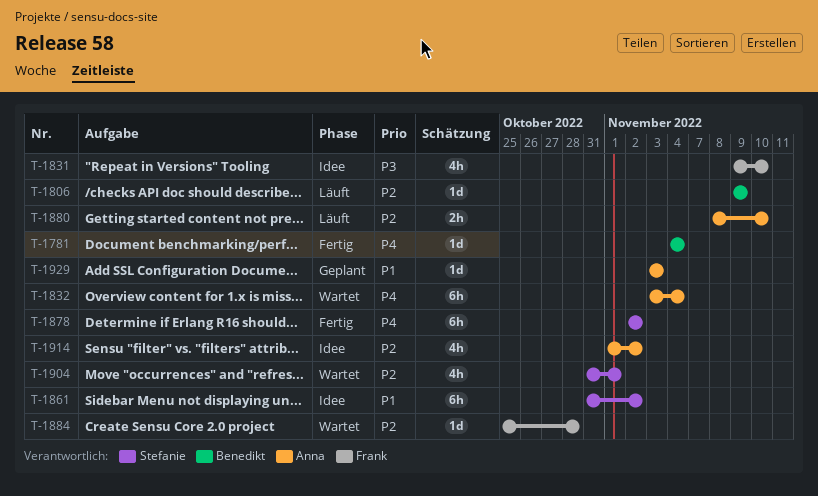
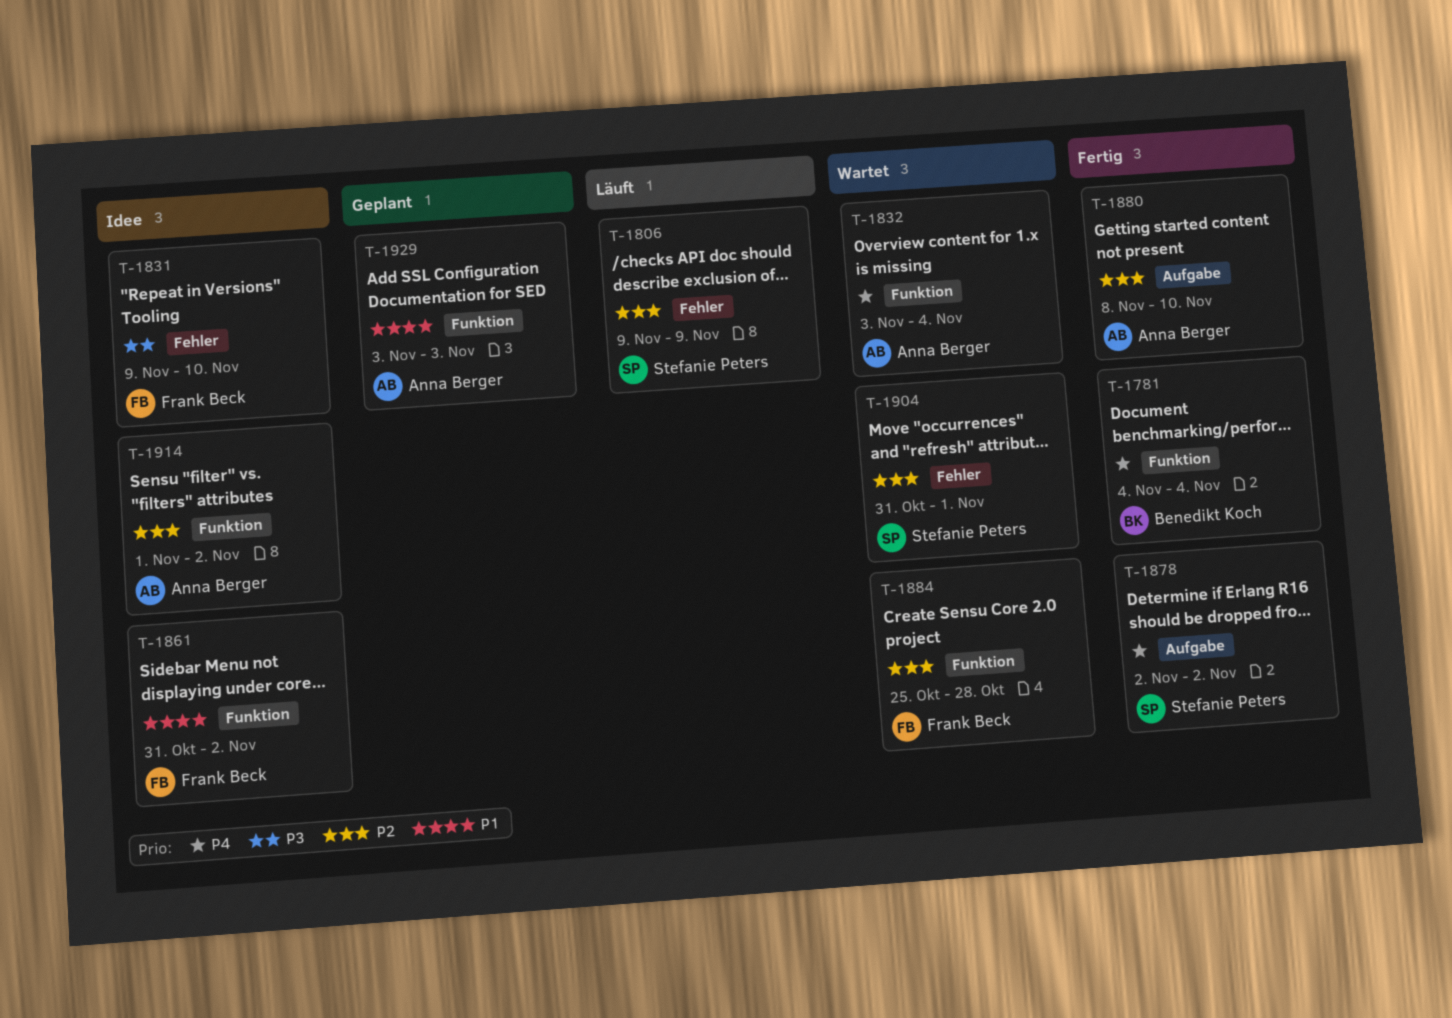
T-1806, owner: Benedikt Koch -> Stefanie Peters
T-1861, owner: Stefanie Peters -> Frank Beck
T-1880, status: Läuft -> Fertig

